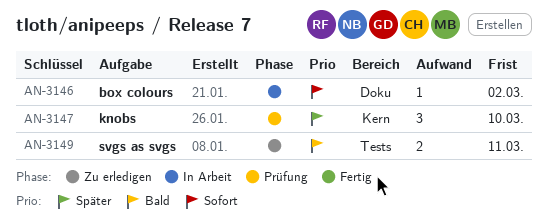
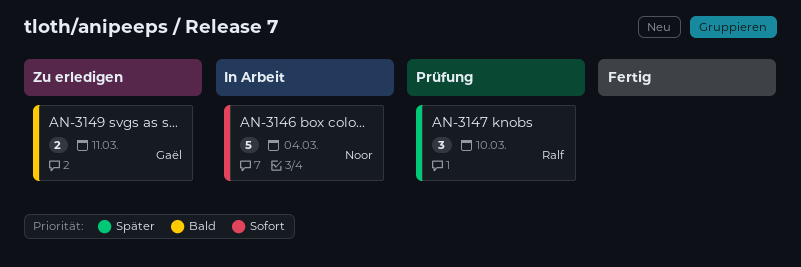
AN-3146, estimate: 1 -> 5
AN-3146, due: Mar 2 -> Mar 4

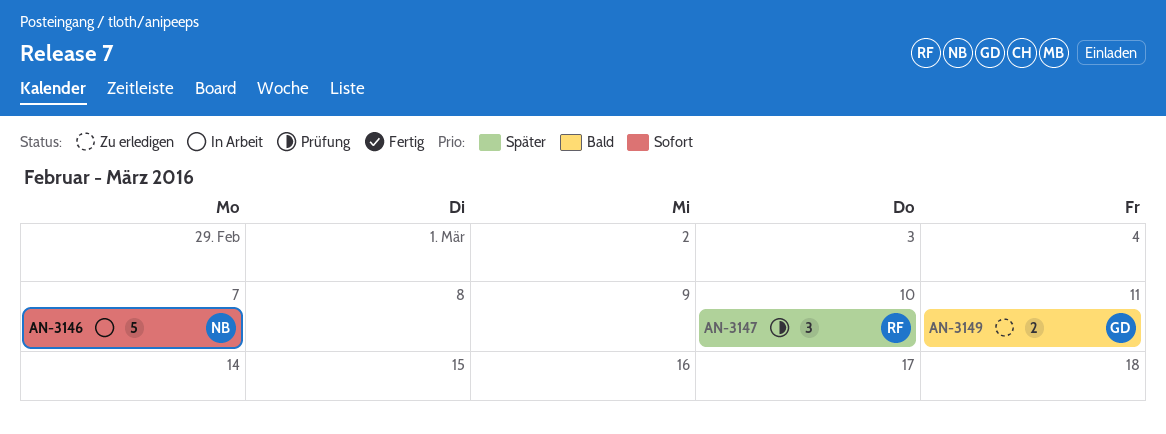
AN-3146, due: Mar 4 -> Mar 7

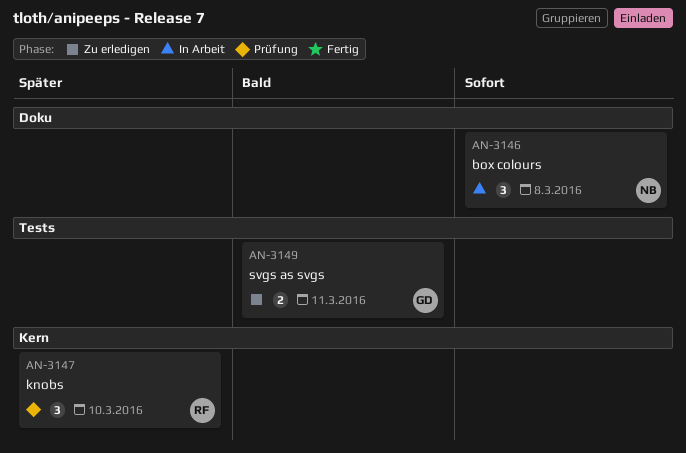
AN-3146, estimate: 5 -> 3
AN-3146, due: Mar 7 -> Mar 8

